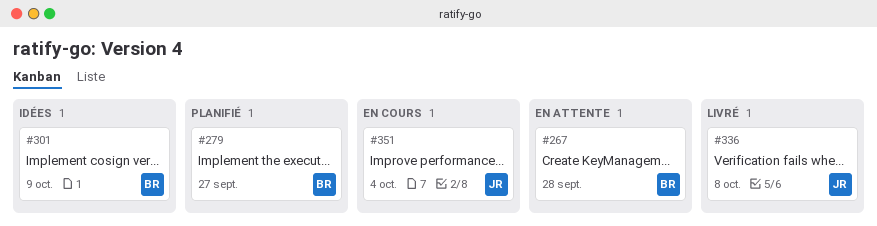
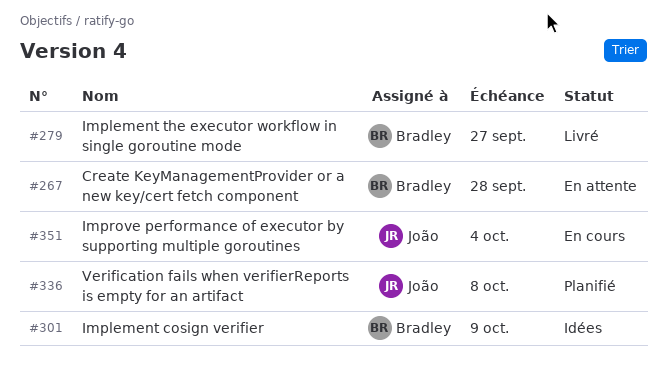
#279, status: Planifié -> Livré
#336, status: Livré -> Planifié

